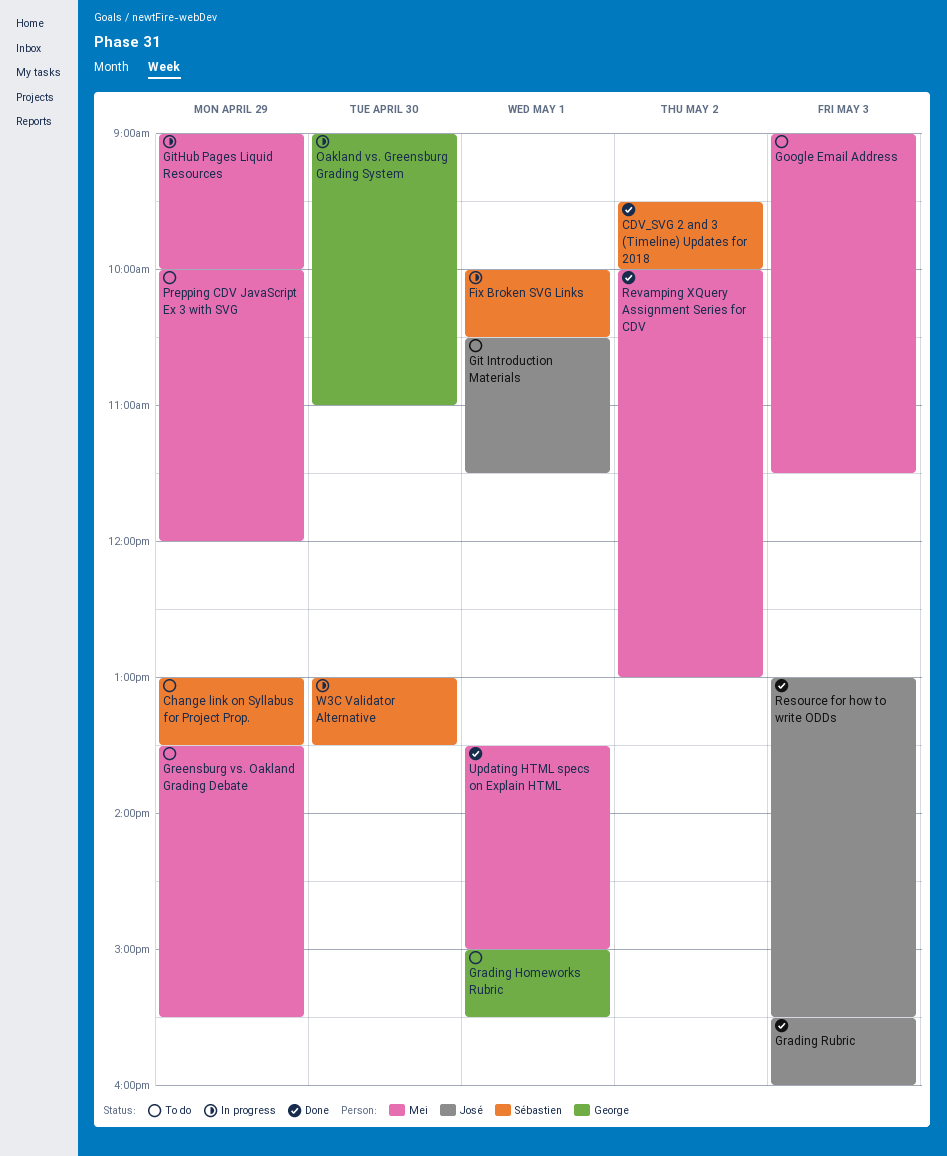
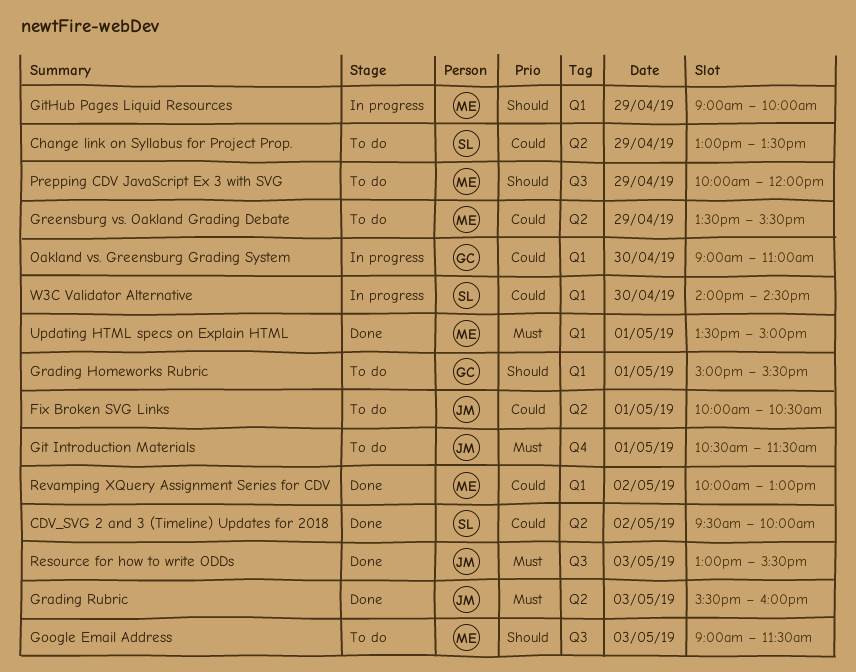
Fix Broken SVG Links, status: In progress -> To do
Fix Broken SVG Links, owner: Sébastien -> José
W3C Validator Alternative, begins: 13:00 -> 14:00
W3C Validator Alternative, ends: 13:30 -> 14:30

